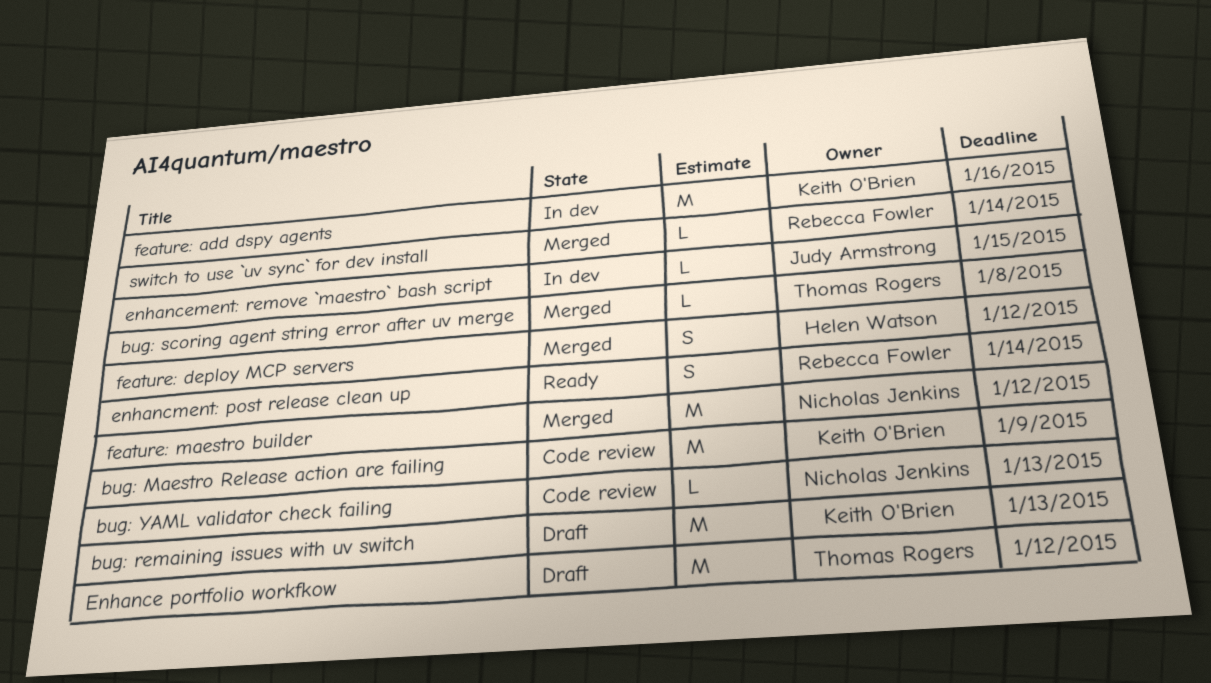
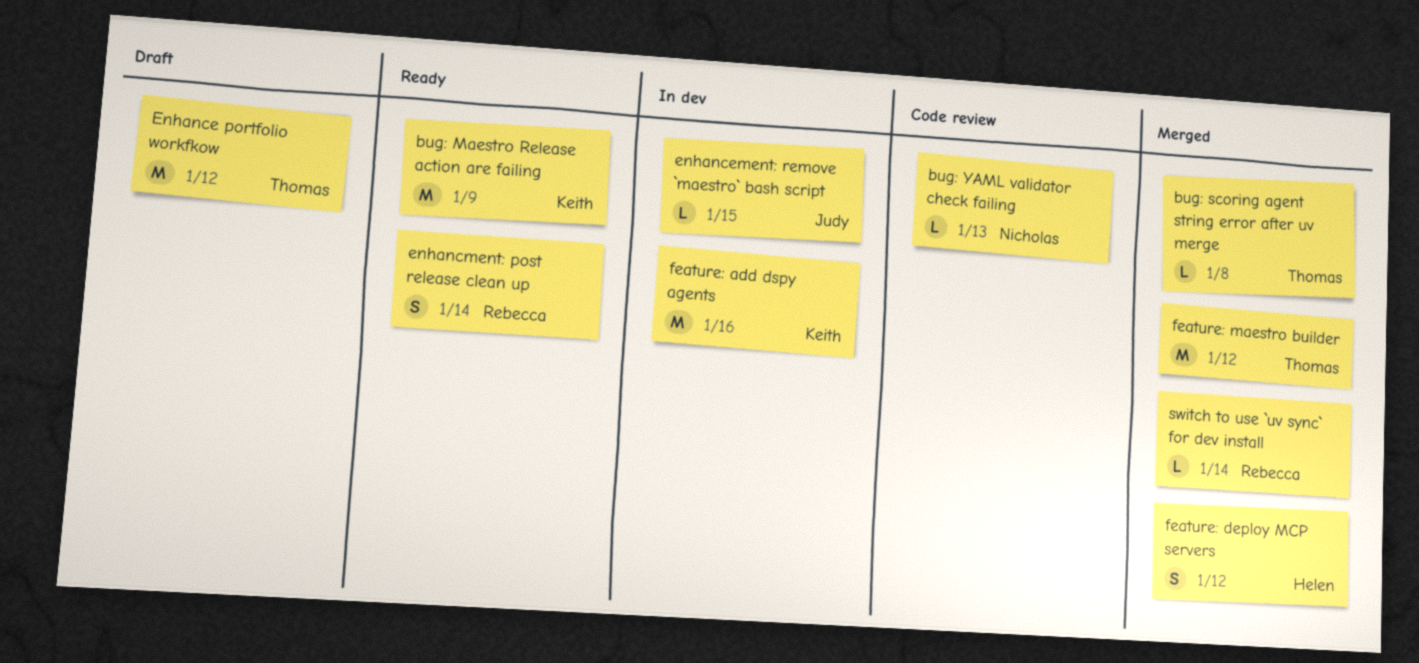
bug: Maestro Release action are failing, status: Code review -> Ready
bug: remaining issues with uv switch: present -> none
feature: maestro builder, owner: Nicholas Jenkins -> Thomas Rogers

